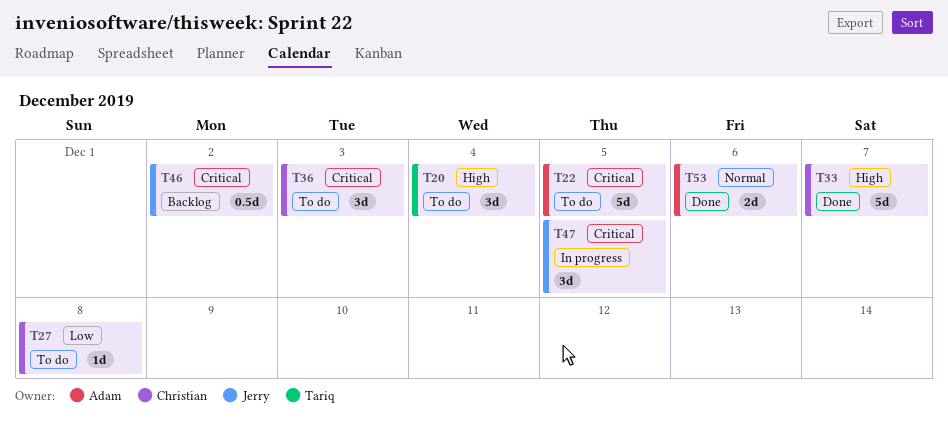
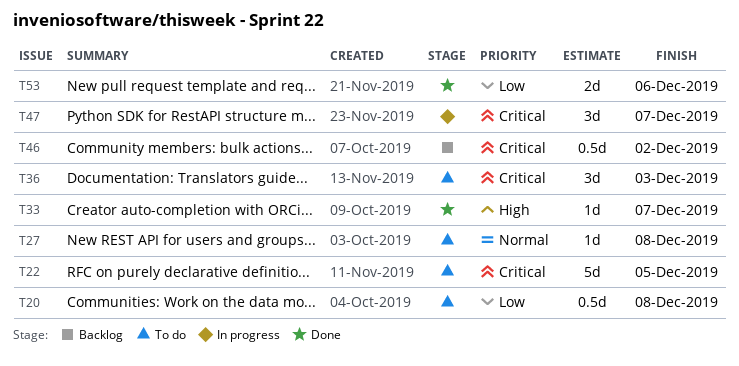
T20, priority: High -> Low
T20, estimate: 3d -> 0.5d
T20, due: Dec 4 -> Dec 8
T27, priority: Low -> Normal
T33, estimate: 5d -> 1d
T47, due: Dec 5 -> Dec 7
T53, priority: Normal -> Low

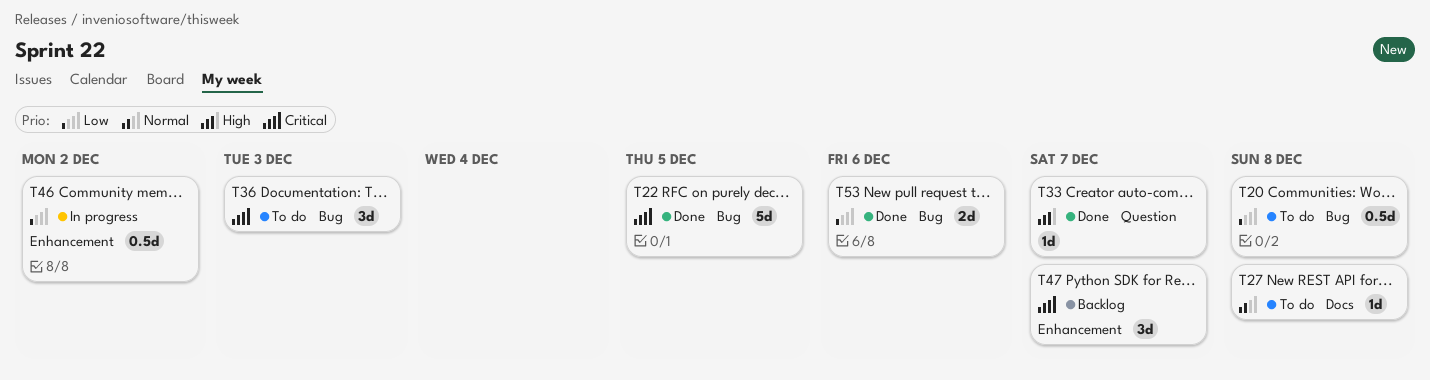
T22, status: To do -> Done
T46, status: Backlog -> In progress
T46, priority: Critical -> Low
T47, status: In progress -> Backlog

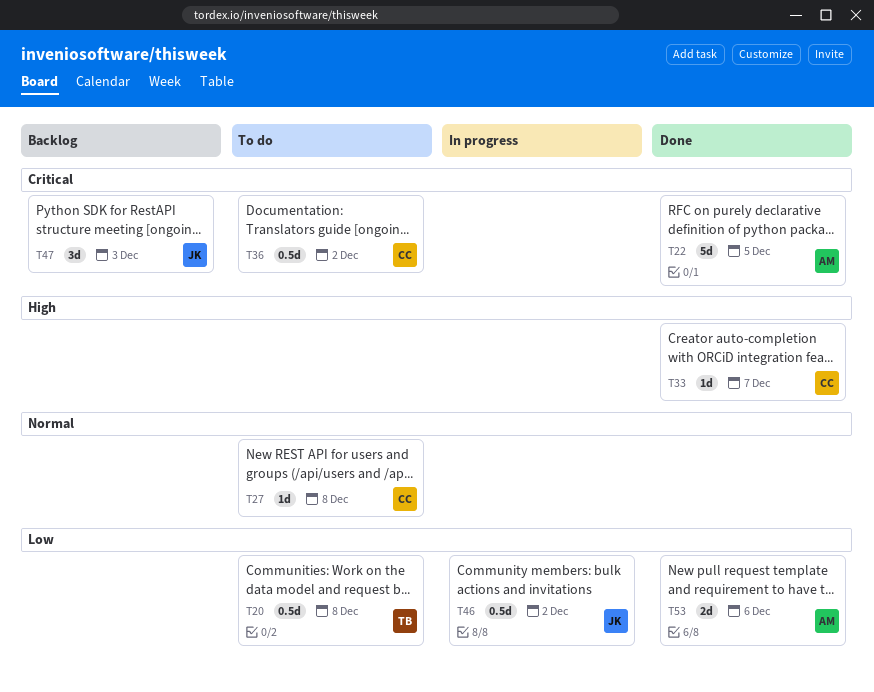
T36, estimate: 3d -> 0.5d
T36, due: Dec 3 -> Dec 2
T47, due: Dec 7 -> Dec 3

